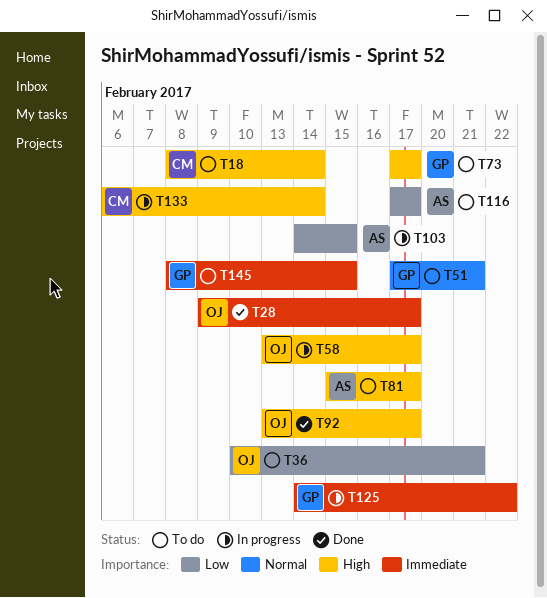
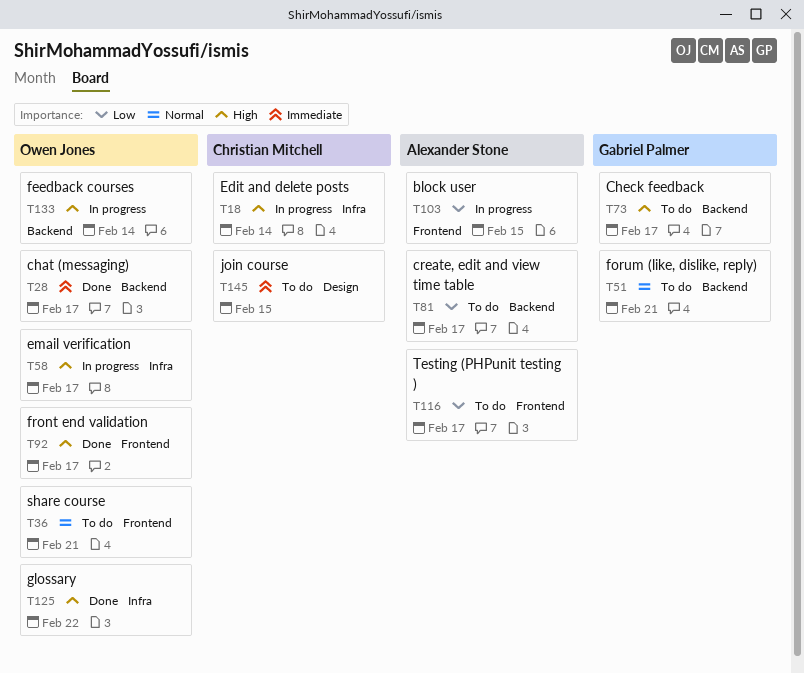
T18, status: To do -> In progress
T36, priority: Low -> Normal
T81, priority: High -> Low
T125, status: In progress -> Done
T125, owner: Gabriel Palmer -> Owen Jones
T125, priority: Immediate -> High
T133, owner: Christian Mitchell -> Owen Jones
T145, owner: Gabriel Palmer -> Christian Mitchell

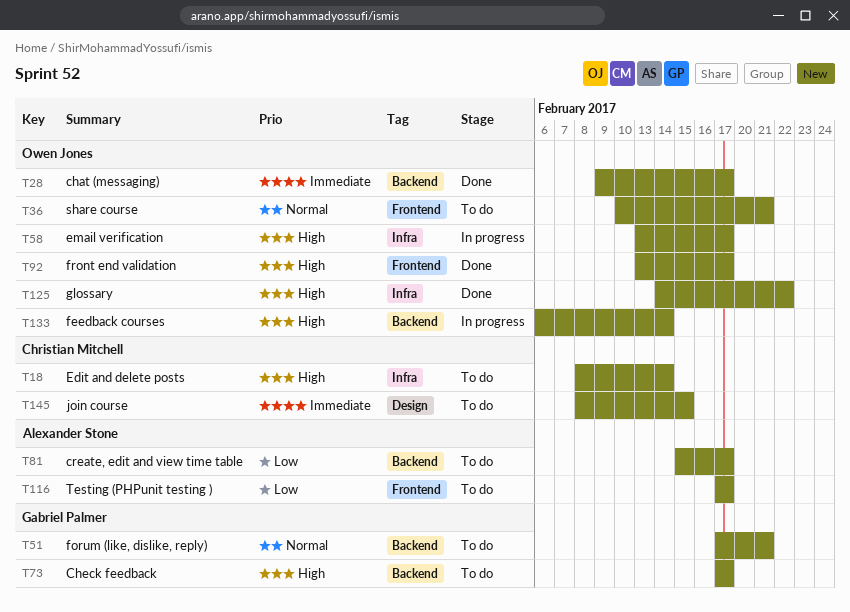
T18, status: In progress -> To do
T103: present -> none

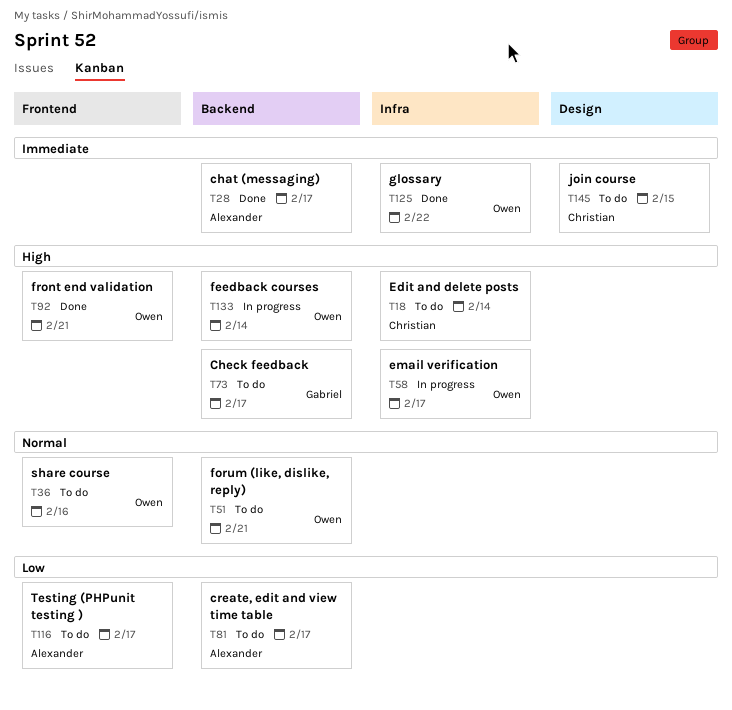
T28, owner: Owen Jones -> Alexander Stone
T36, due: Feb 21 -> Feb 16
T51, owner: Gabriel Palmer -> Owen Jones
T92, due: Feb 17 -> Feb 21
T125, priority: High -> Immediate

